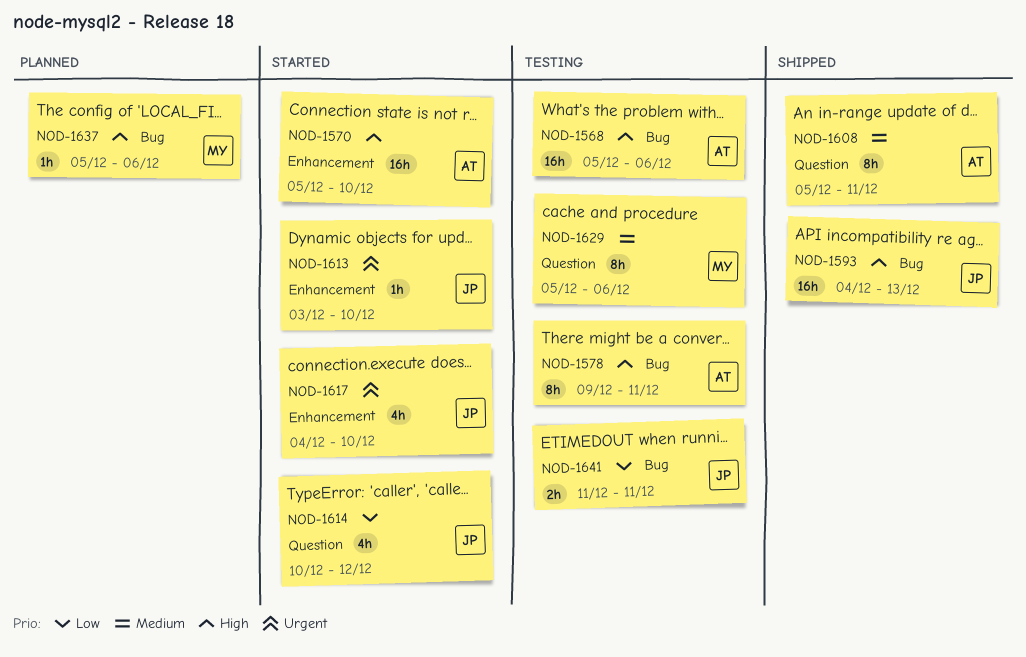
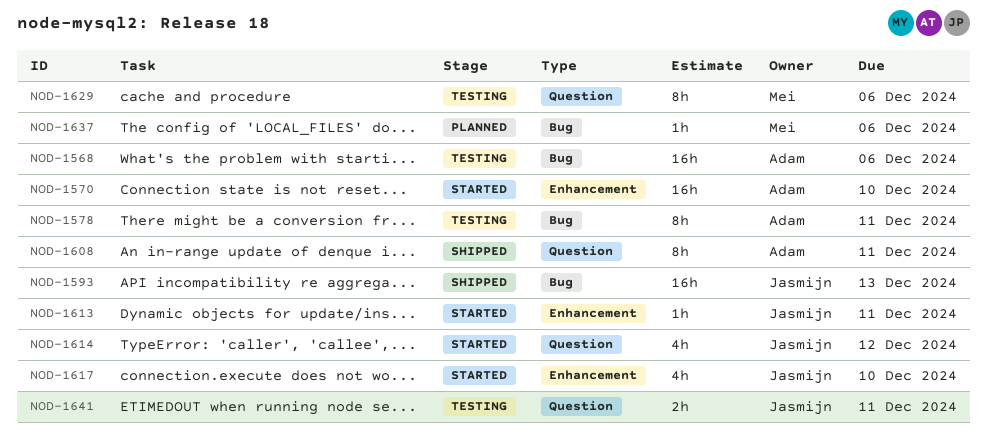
NOD-1613, due: Dec 10 -> Dec 11
NOD-1641, label: Bug -> Question

